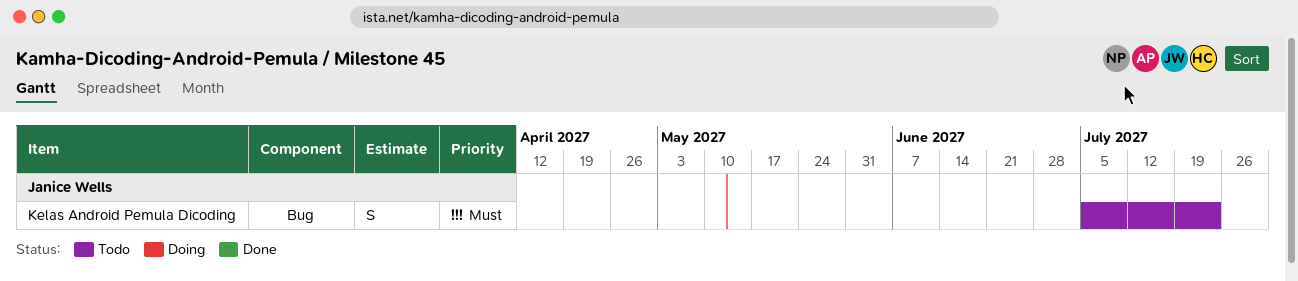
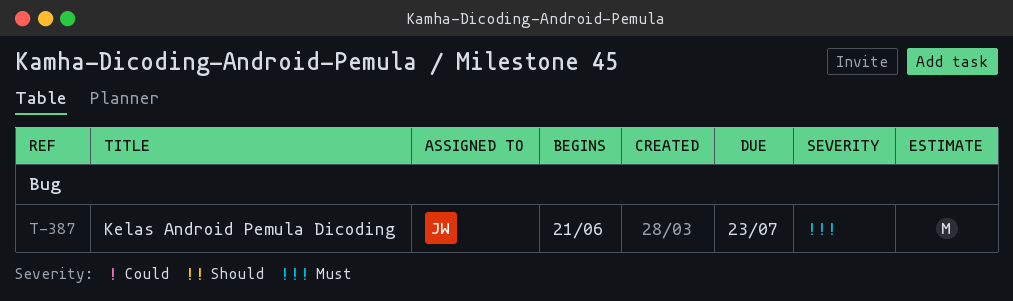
Kelas Android Pemula Dicoding, estimate: S -> M
Kelas Android Pemula Dicoding, start: Jul 5 -> Jun 21

